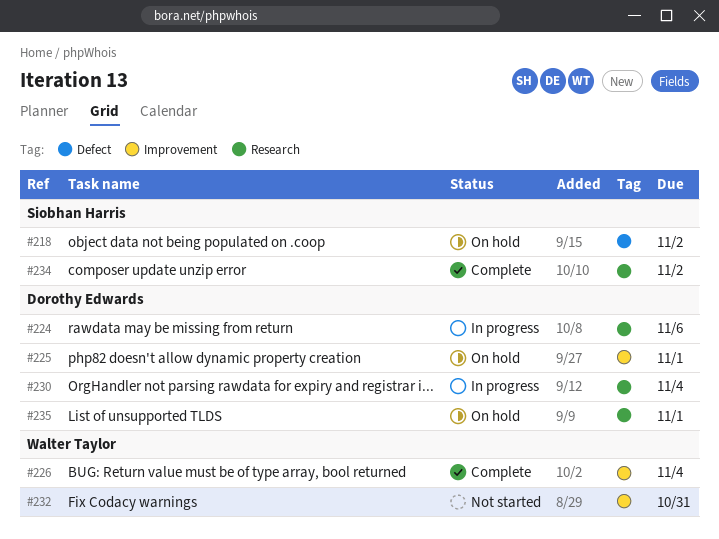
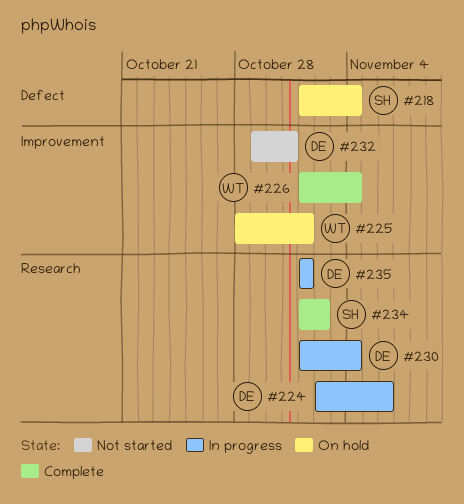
#218, due: Nov 2 -> Nov 4
#225, owner: Dorothy Edwards -> Walter Taylor
#232, owner: Walter Taylor -> Dorothy Edwards
#235, status: On hold -> In progress

